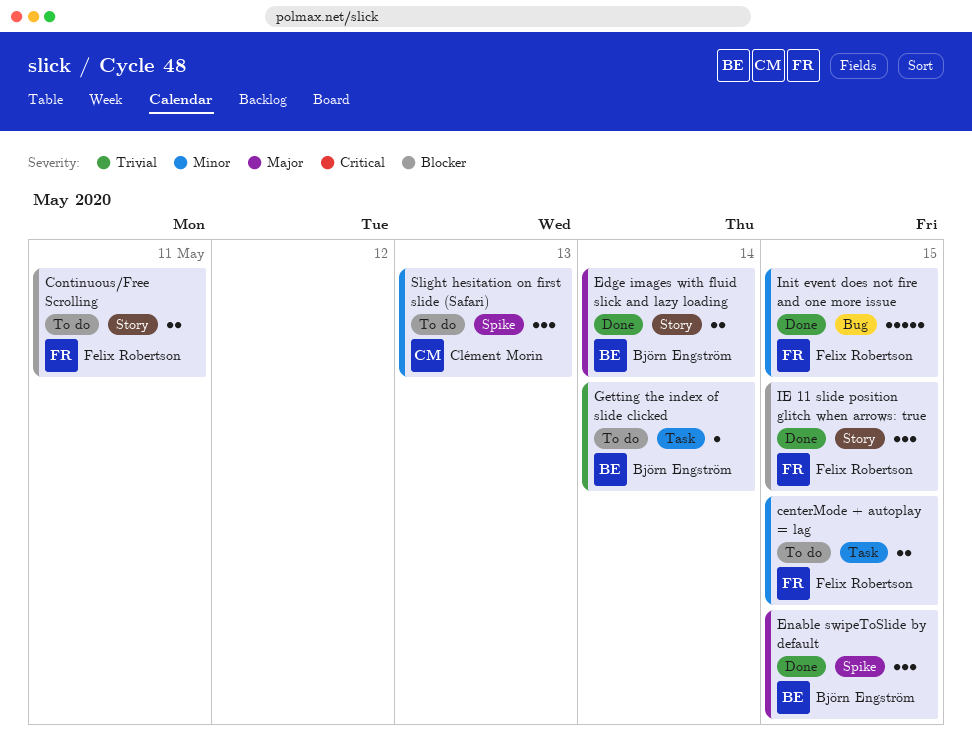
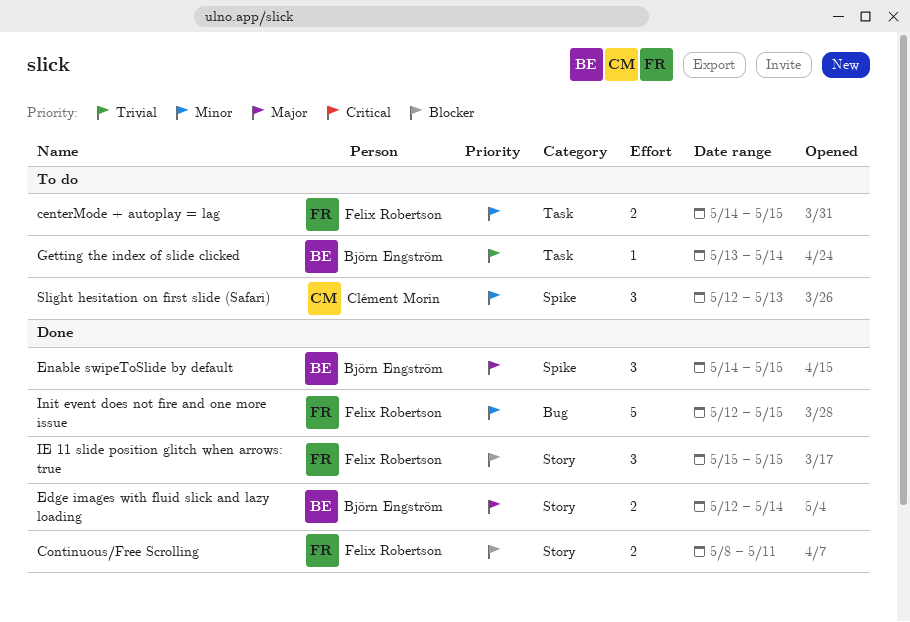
Continuous/Free Scrolling, status: To do -> Done

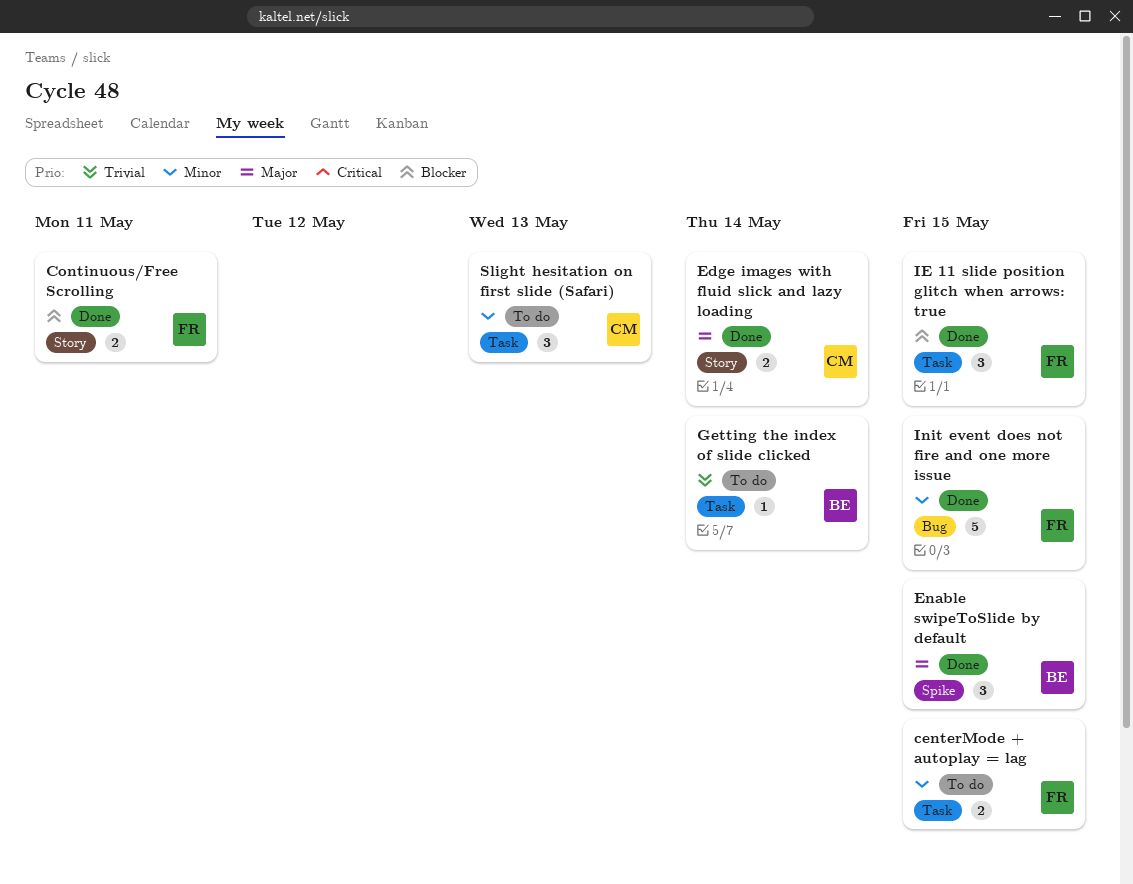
Edge images with fluid slick and lazy loading, owner: Björn Engström -> Clément Morin
IE 11 slide position glitch when arrows: true, label: Story -> Task
Slight hesitation on first slide (Safari), label: Spike -> Task

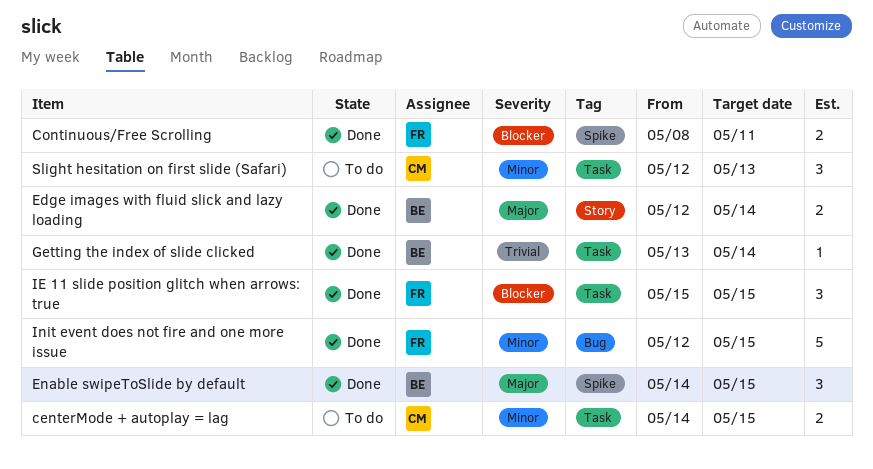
centerMode + autoplay = lag, owner: FR -> CM
Continuous/Free Scrolling, label: Story -> Spike
Edge images with fluid slick and lazy loading, owner: CM -> BE
Getting the index of slide clicked, status: To do -> Done

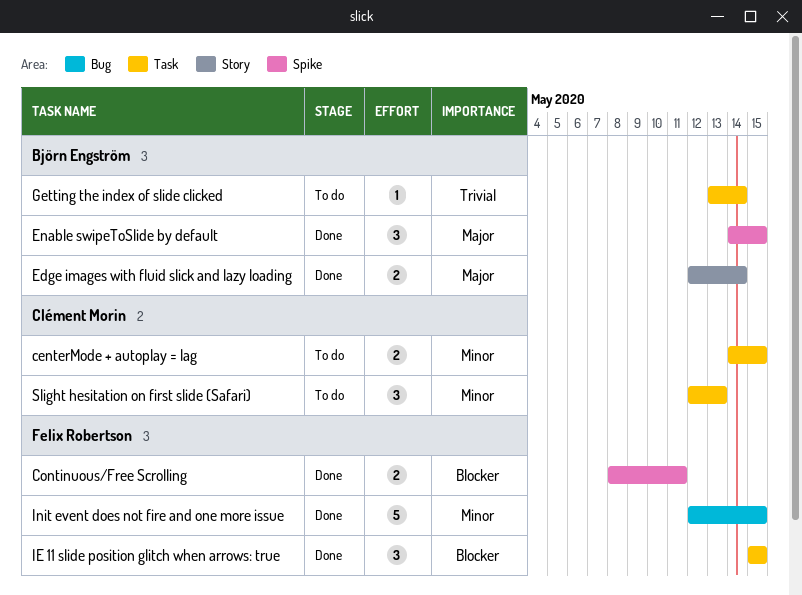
Getting the index of slide clicked, status: Done -> To do

